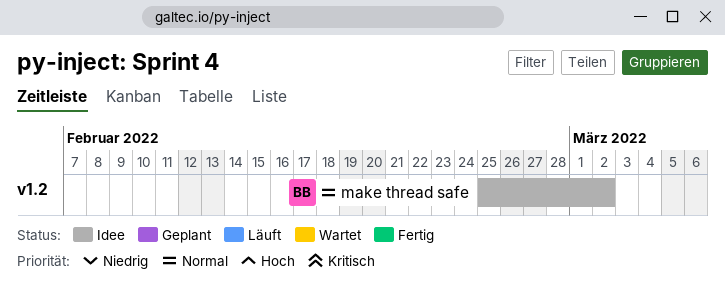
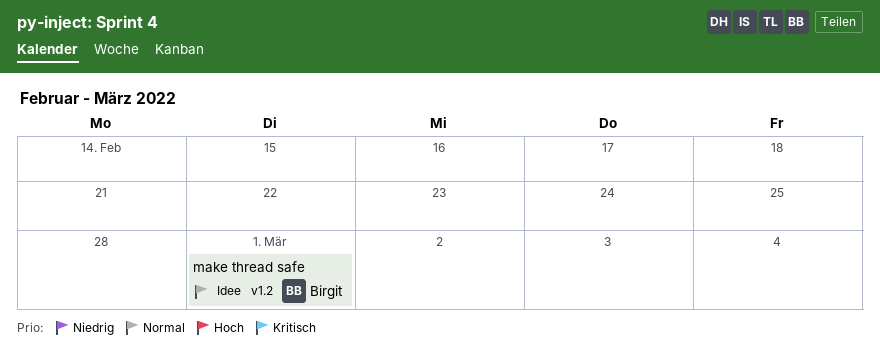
make thread safe, due: Mar 2 -> Mar 1

